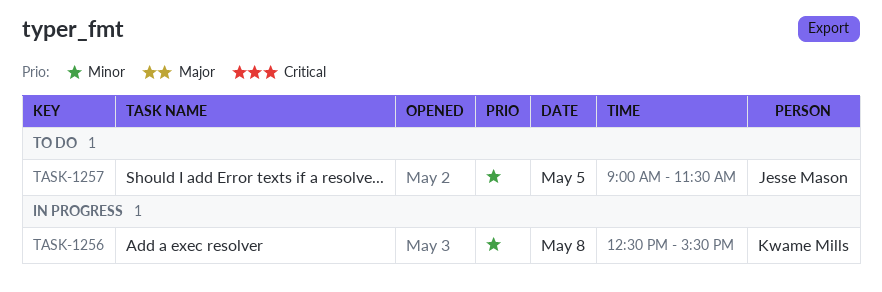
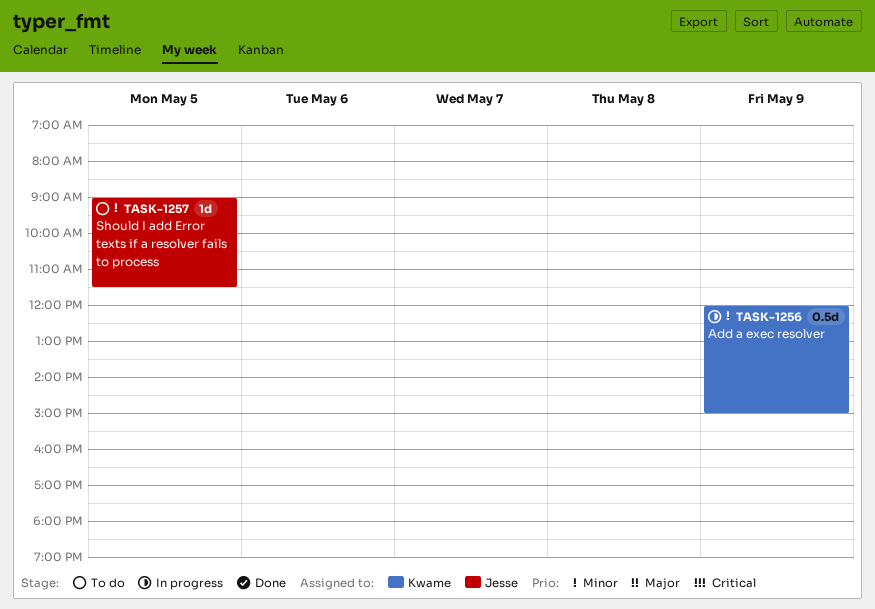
TASK-1256, day: May 8 -> May 9
TASK-1256, begins: 12:30 -> 12:00
TASK-1256, ends: 15:30 -> 15:00

